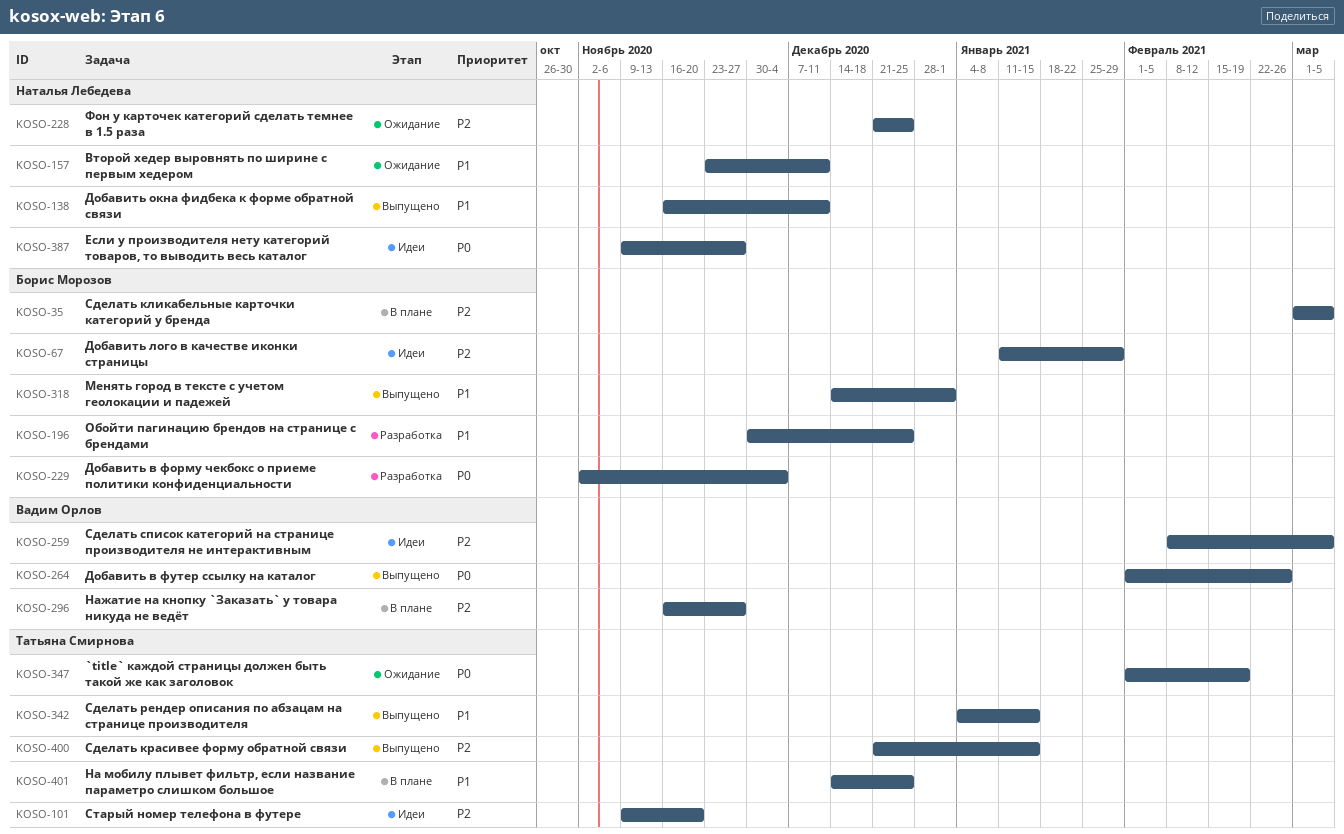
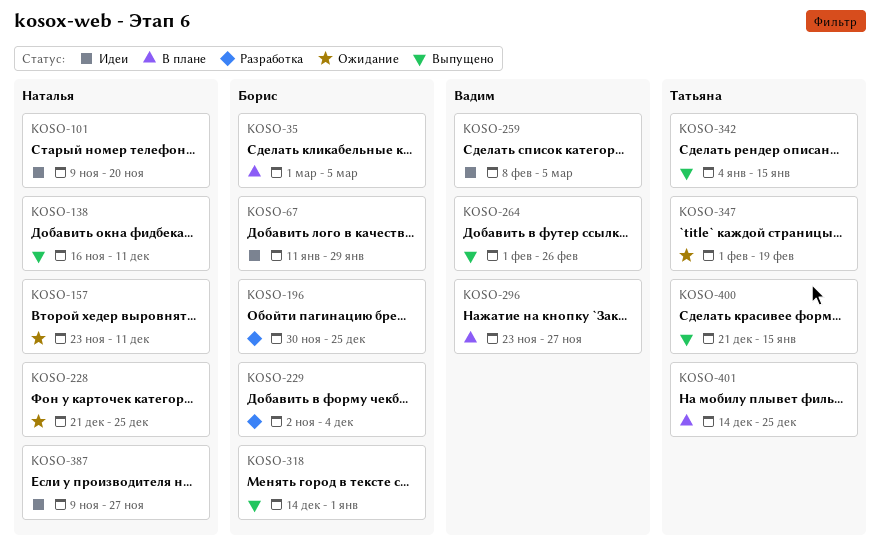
KOSO-101, owner: Татьяна Смирнова -> Наталья Лебедева
KOSO-296, start: Nov 16 -> Nov 23

